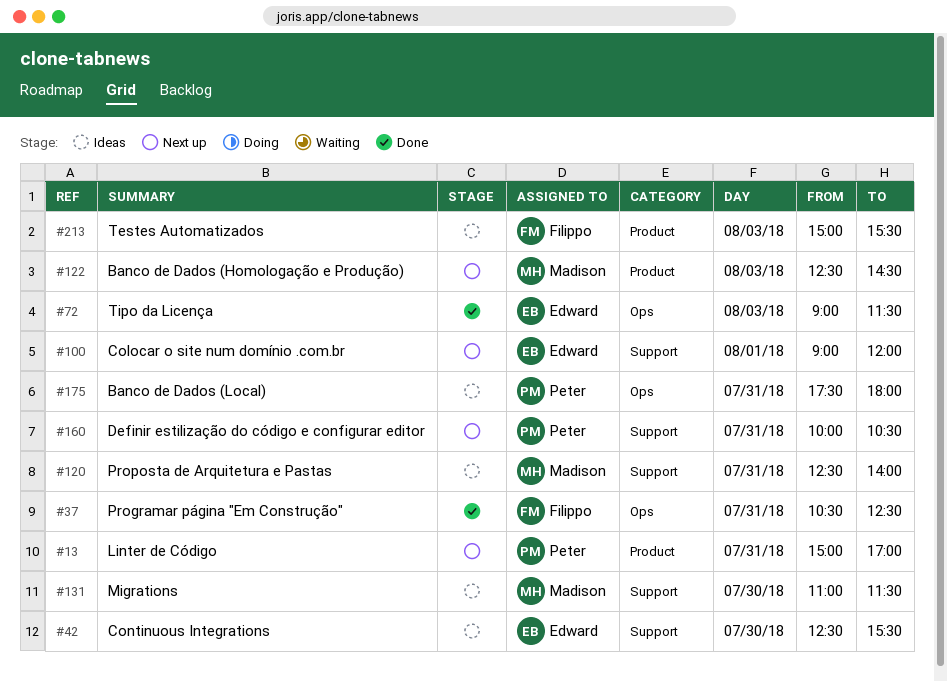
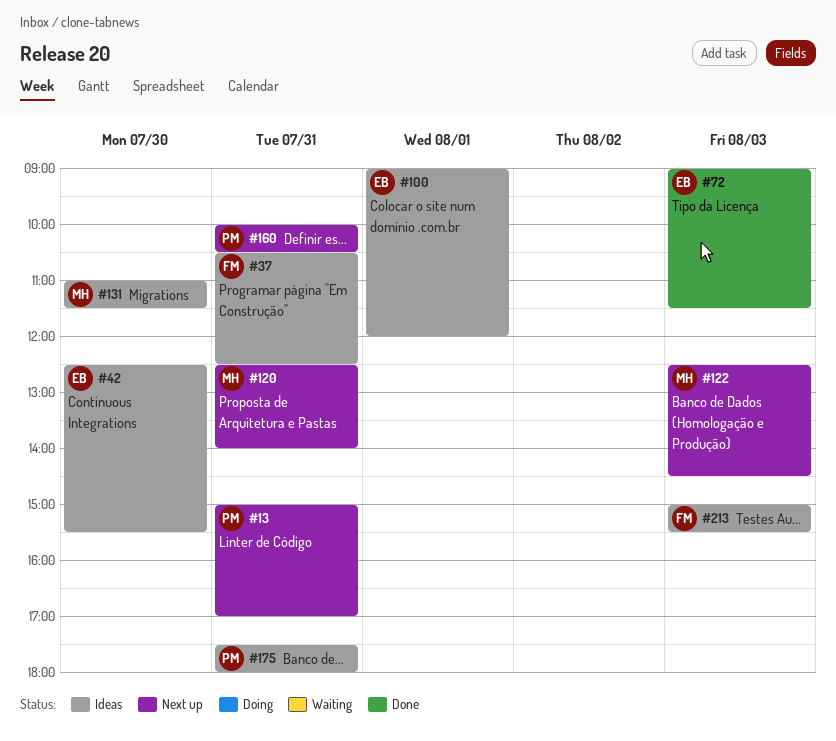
#37, status: Done -> Ideas
#100, status: Next up -> Ideas
#120, status: Ideas -> Next up

